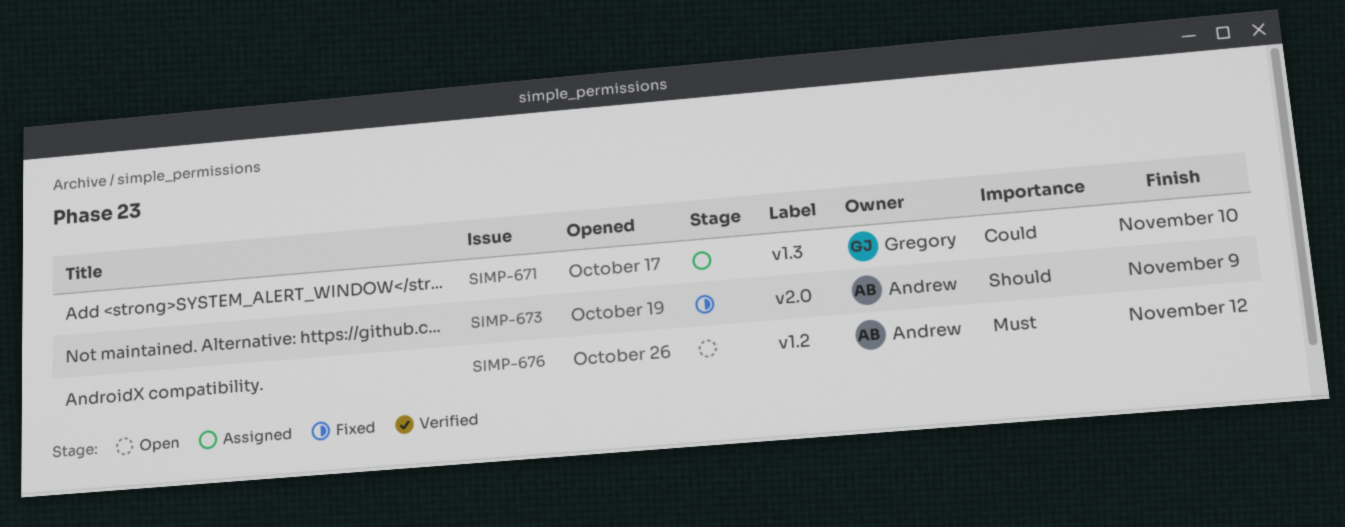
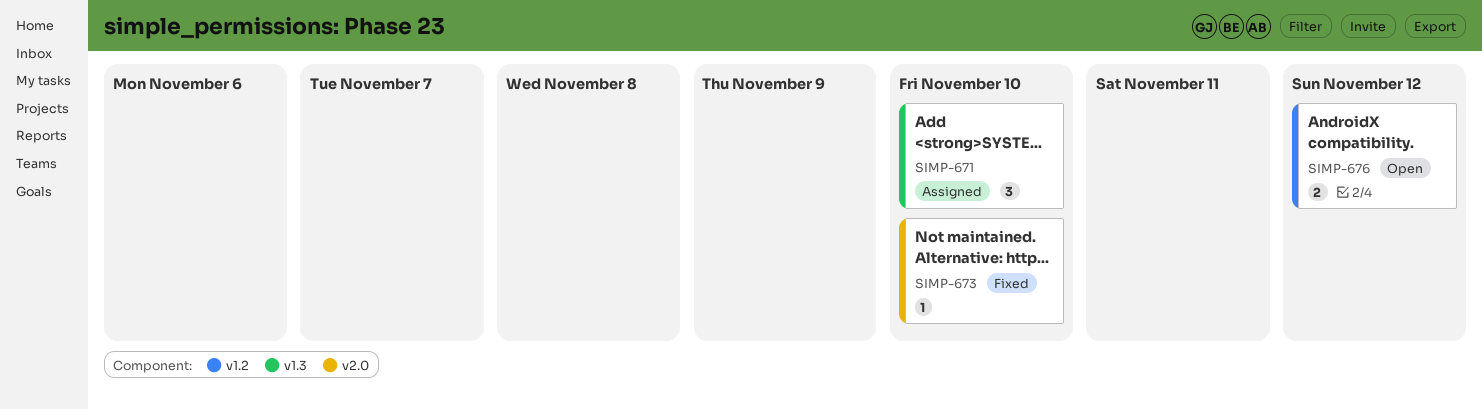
SIMP-673, due: Nov 9 -> Nov 10

